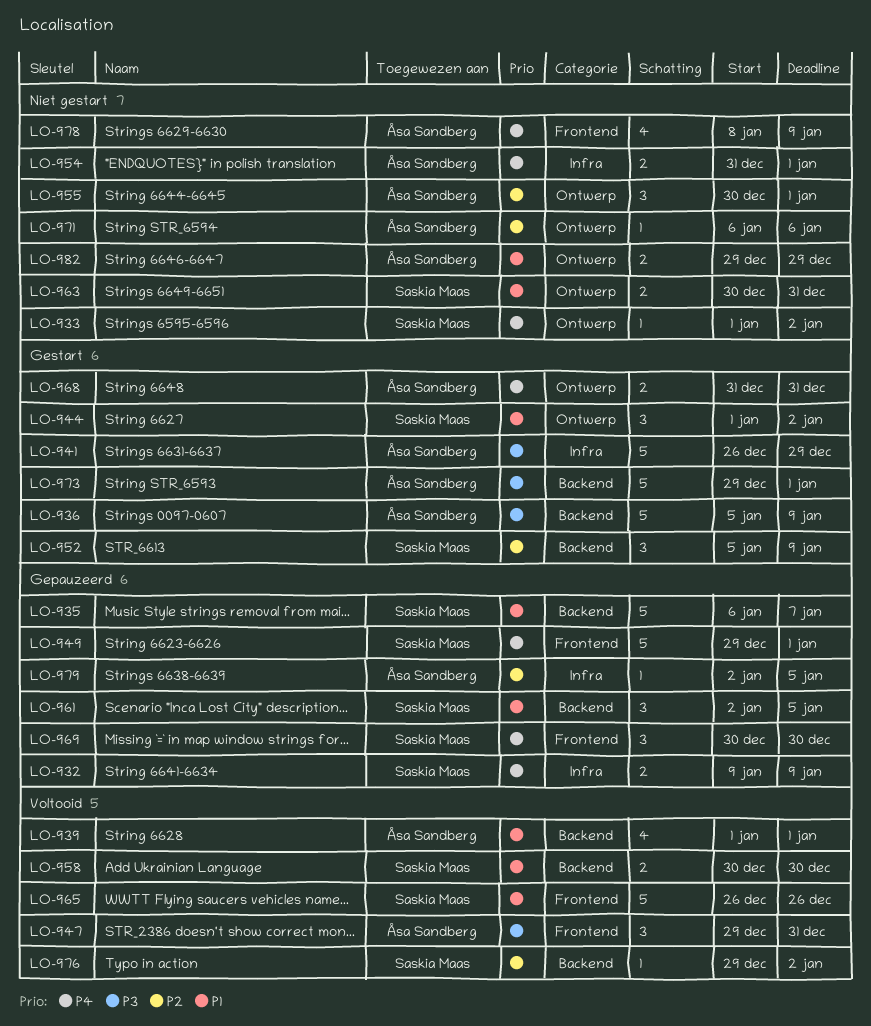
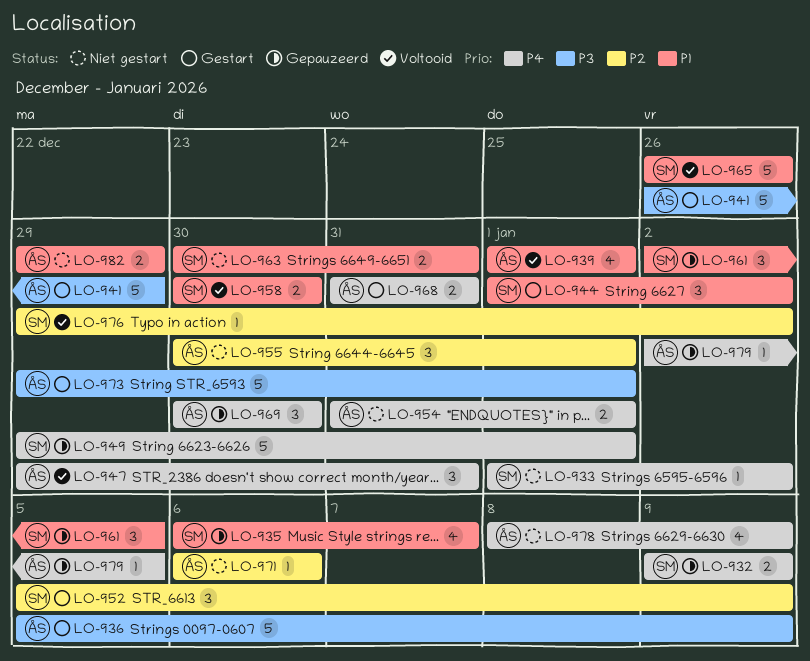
LO-935, estimate: 5 -> 4
LO-947, priority: P3 -> P4
LO-969, owner: Saskia Maas -> Åsa Sandberg
LO-979, priority: P2 -> P4

